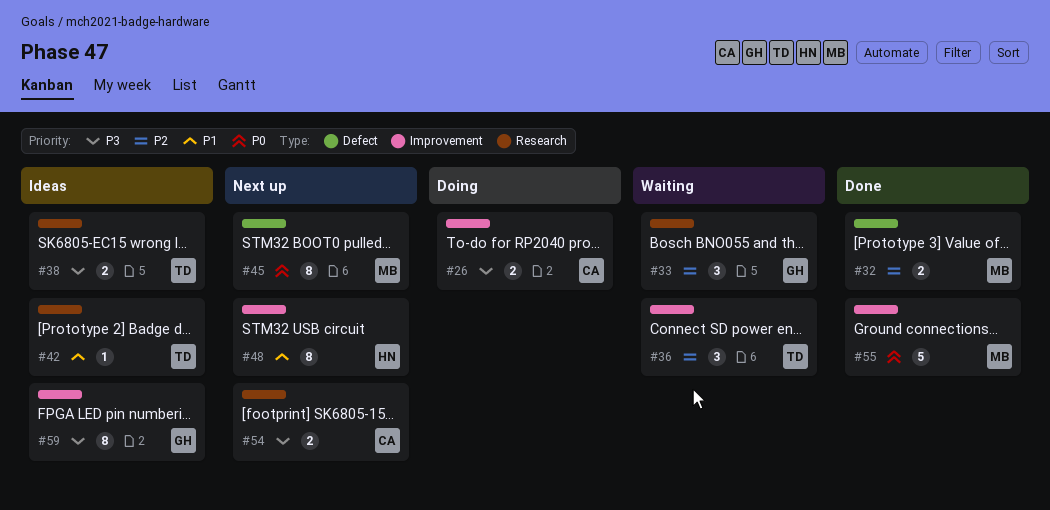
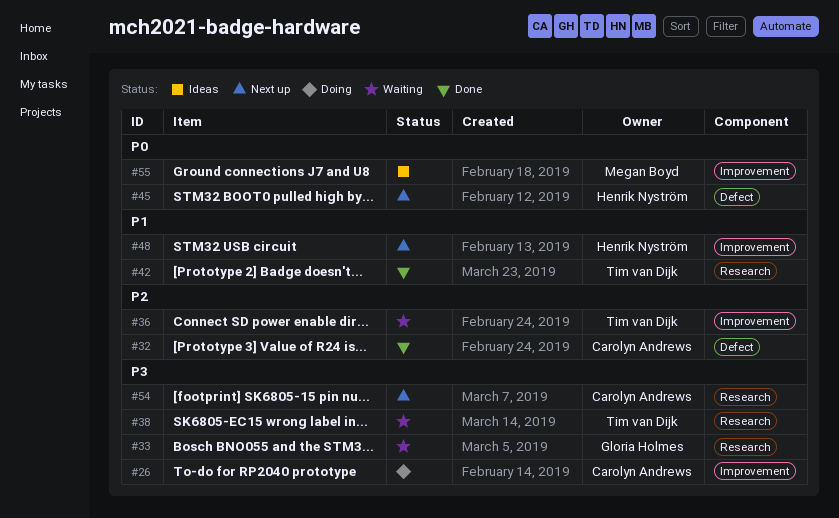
#32, owner: Megan Boyd -> Carolyn Andrews
#33, priority: P2 -> P3
#38, status: Ideas -> Waiting
#42, status: Ideas -> Done
#45, owner: Megan Boyd -> Henrik Nyström
#55, status: Done -> Ideas
#59: present -> none

